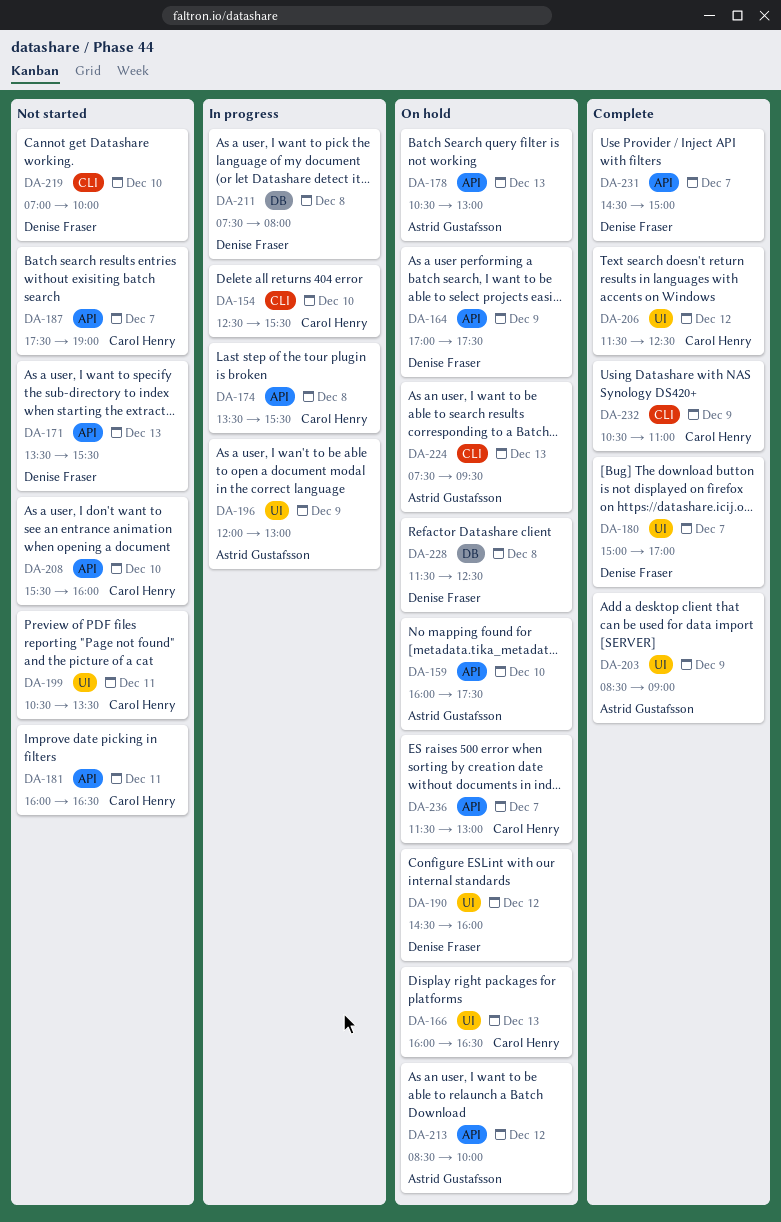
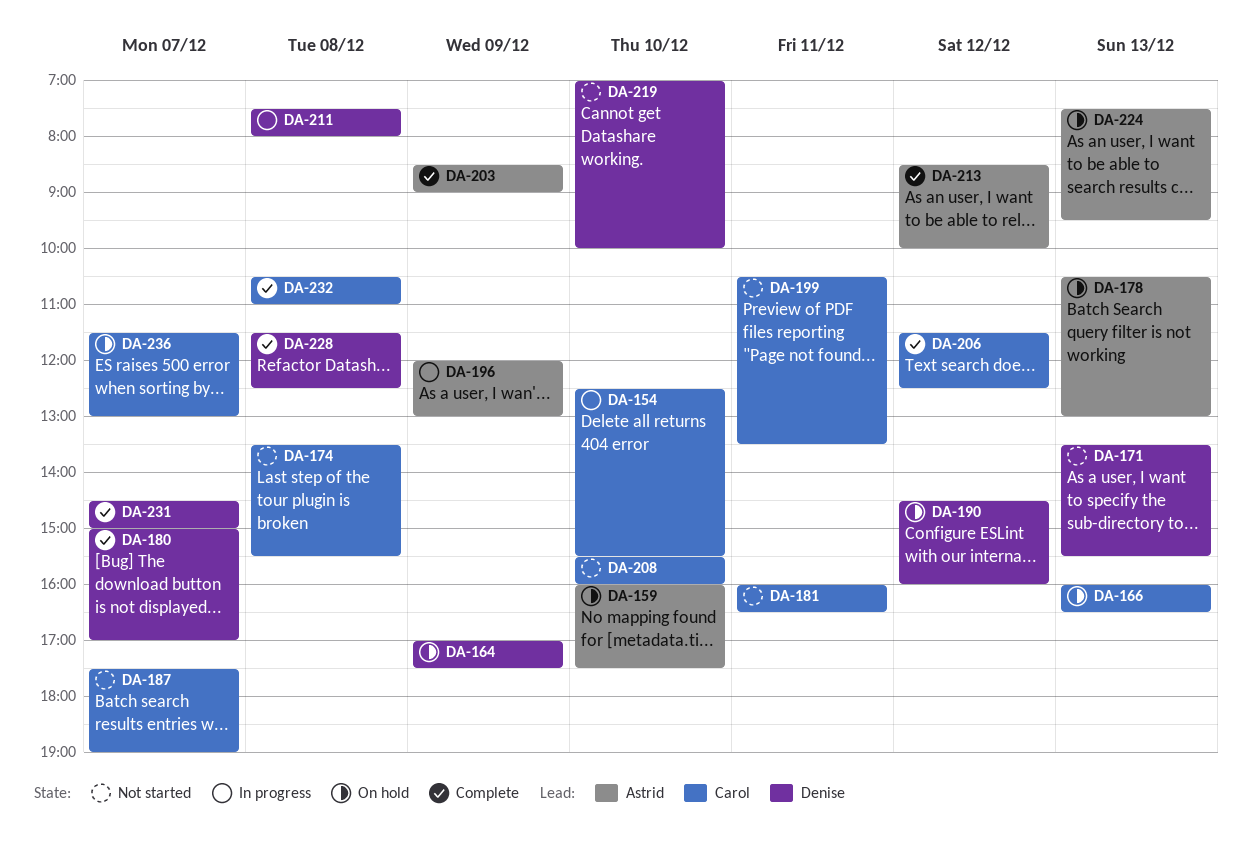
DA-174, status: In progress -> Not started
DA-213, status: On hold -> Complete
DA-228, status: On hold -> Complete
DA-232, day: Dec 9 -> Dec 8

